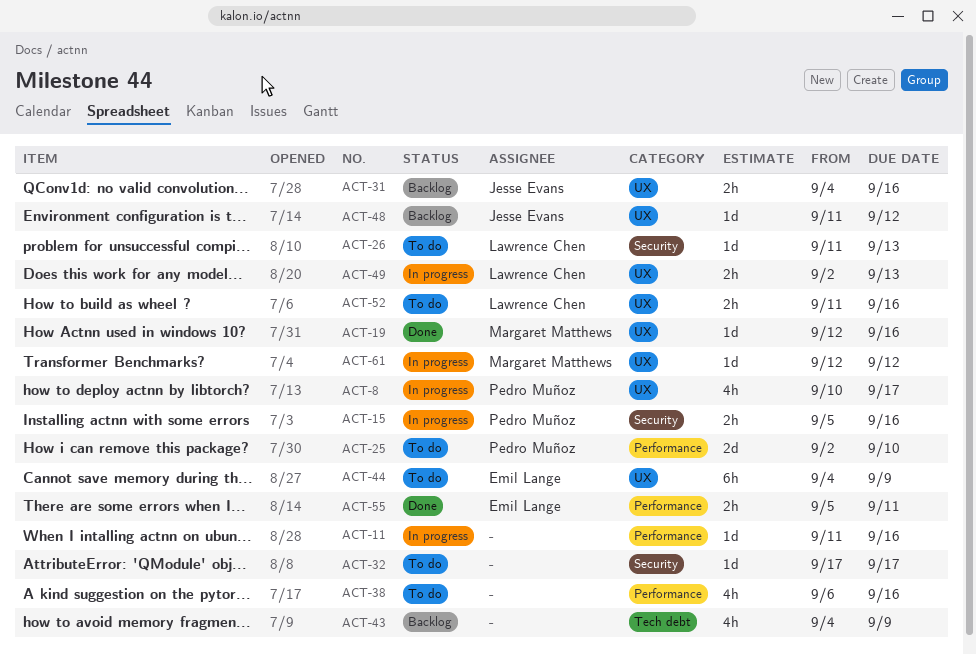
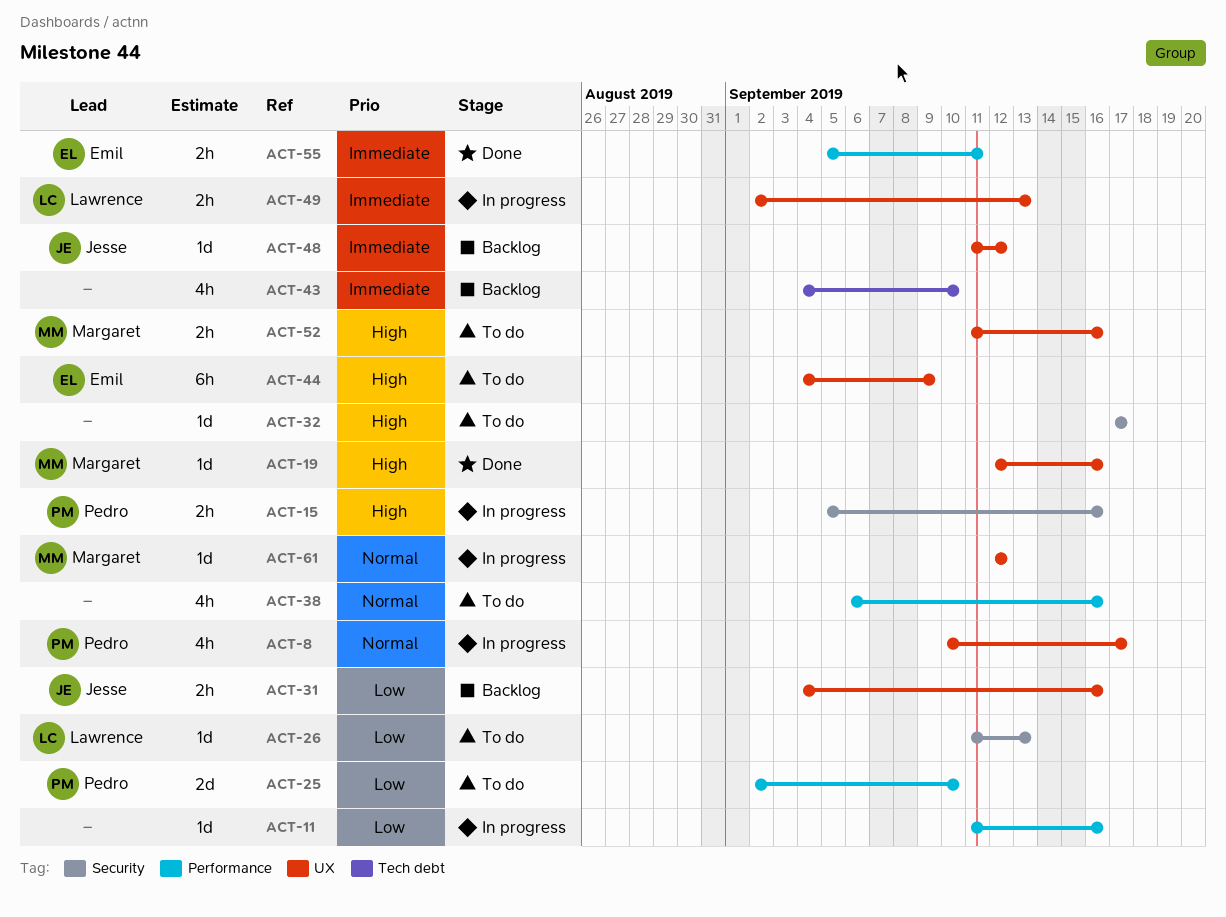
ACT-43, due: Sep 9 -> Sep 10
ACT-52, owner: Lawrence Chen -> Margaret Matthews

